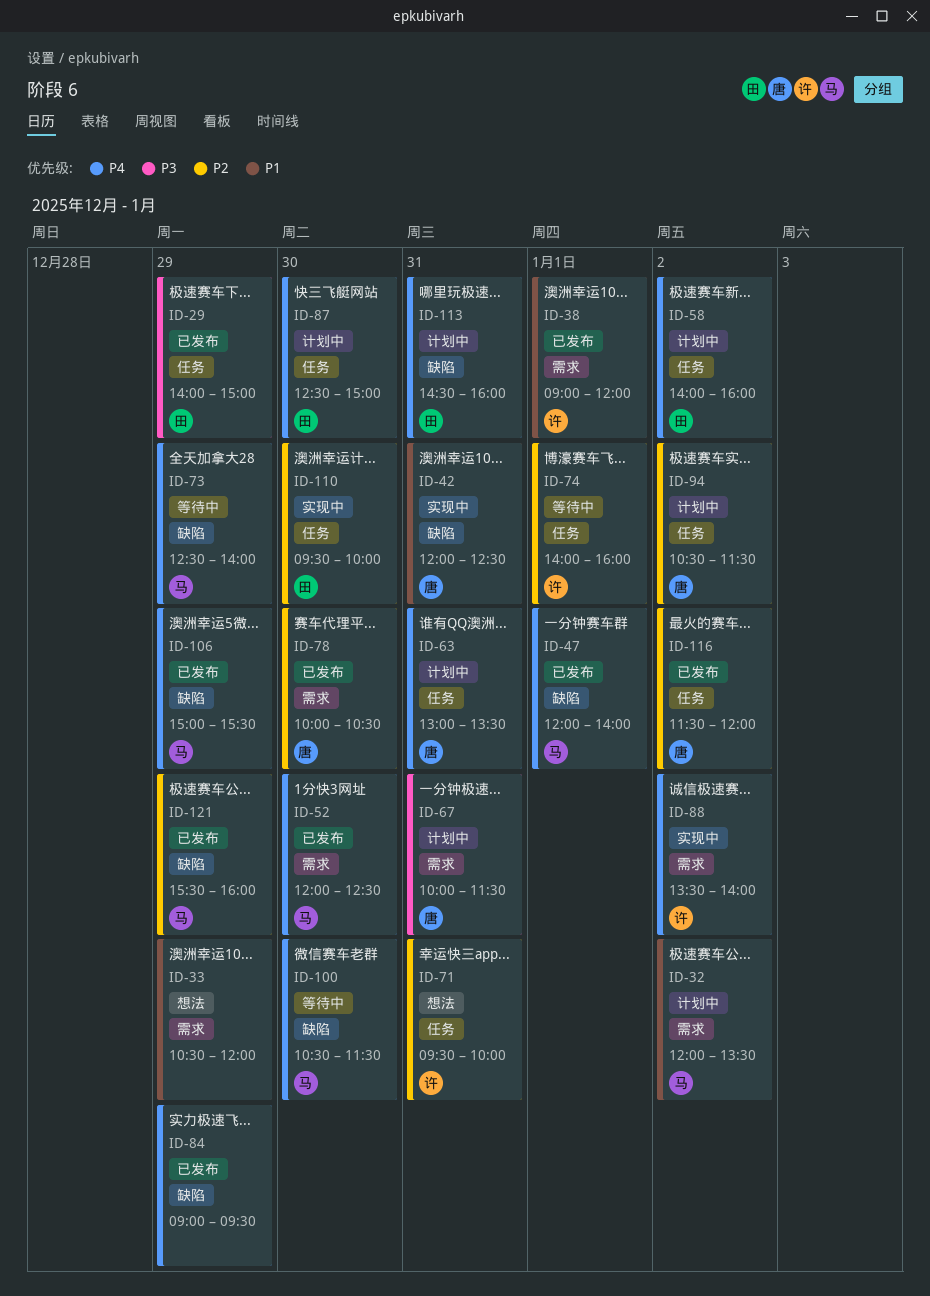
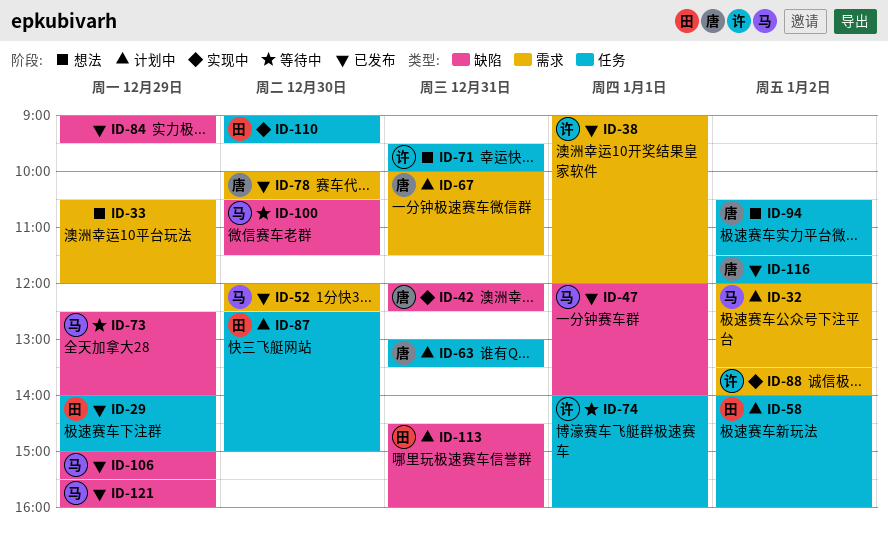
ID-94, status: 计划中 -> 想法
ID-110, begins: 09:30 -> 09:00
ID-110, ends: 10:00 -> 09:30

